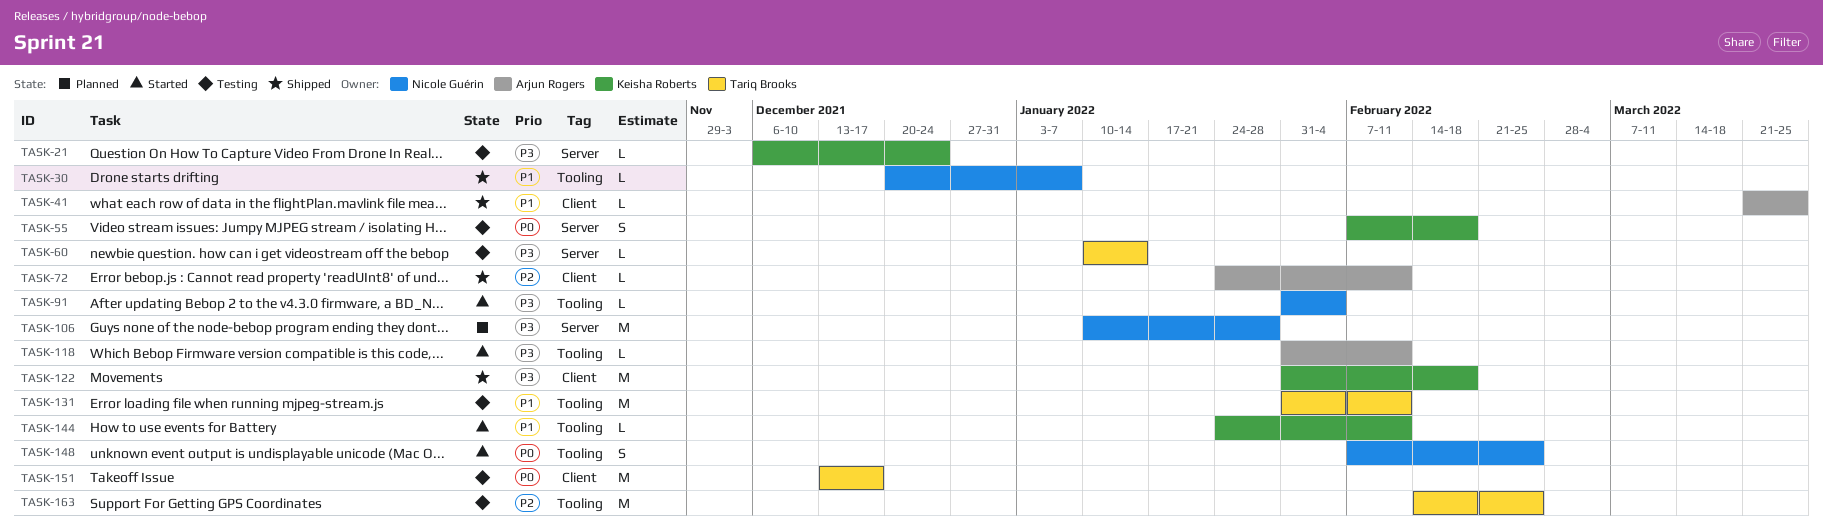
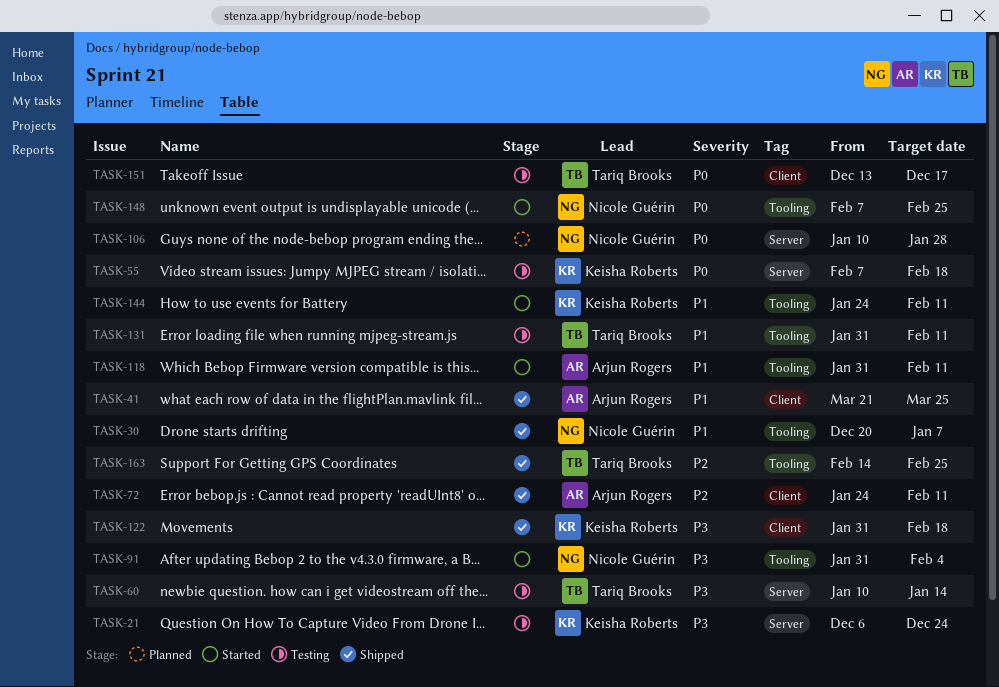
TASK-106, priority: P3 -> P0
TASK-118, priority: P3 -> P1
TASK-163, status: Testing -> Shipped

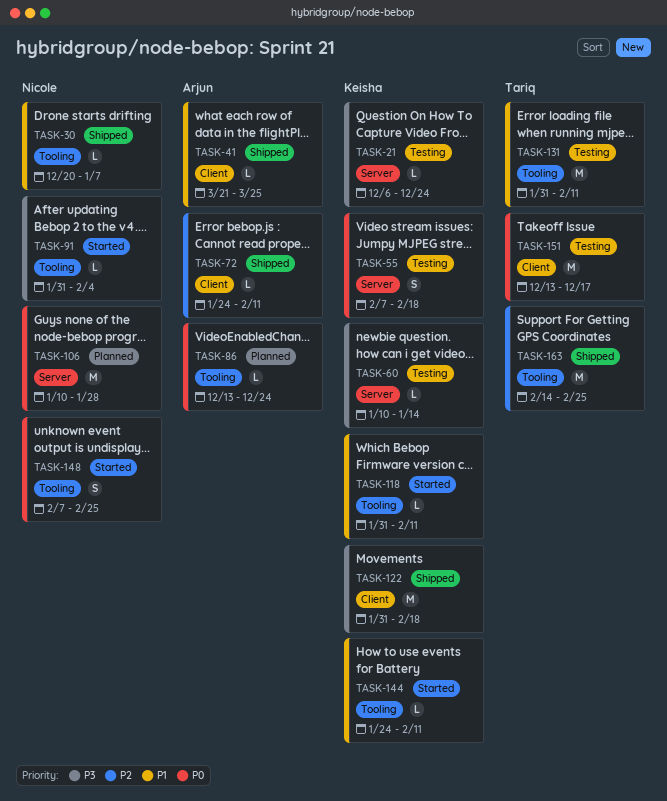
TASK-60, owner: Tariq Brooks -> Keisha Roberts
TASK-86: none -> present
TASK-118, owner: Arjun Rogers -> Keisha Roberts

